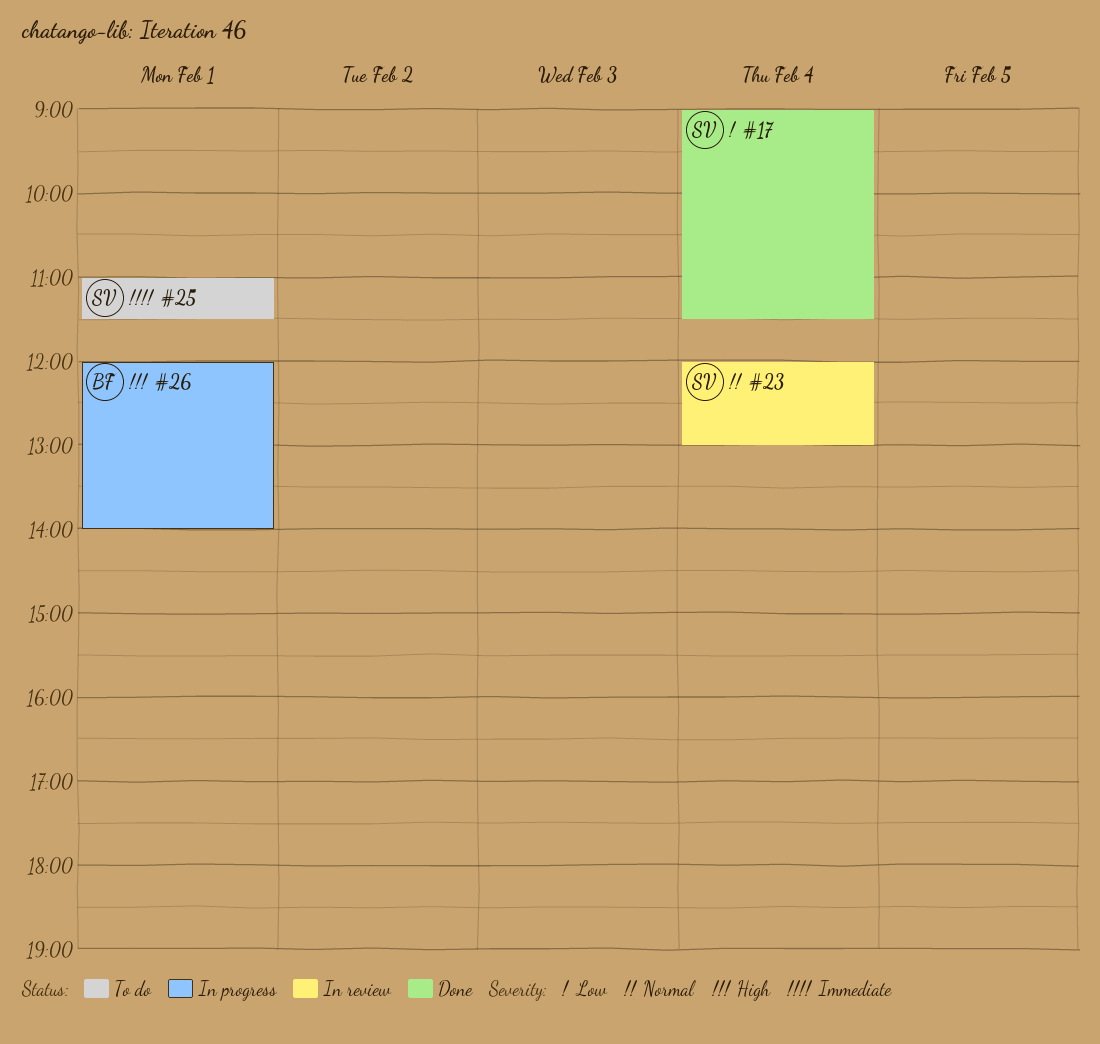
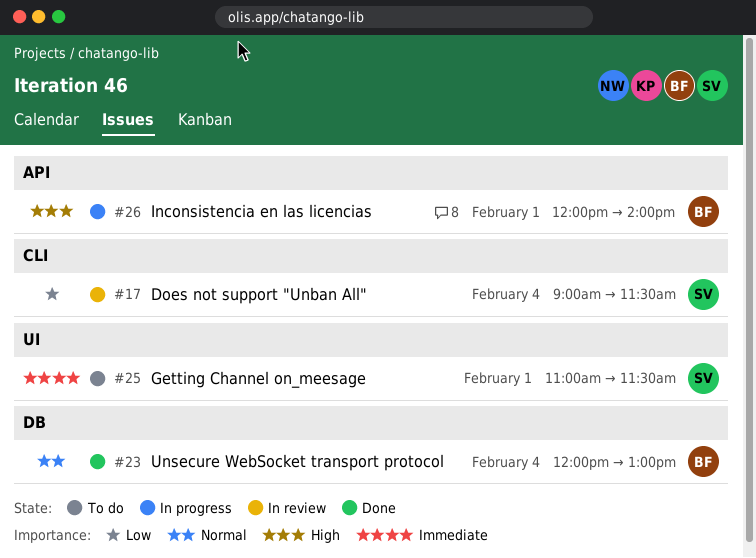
#17, status: Done -> In review
#23, status: In review -> Done
#23, owner: SV -> BF

